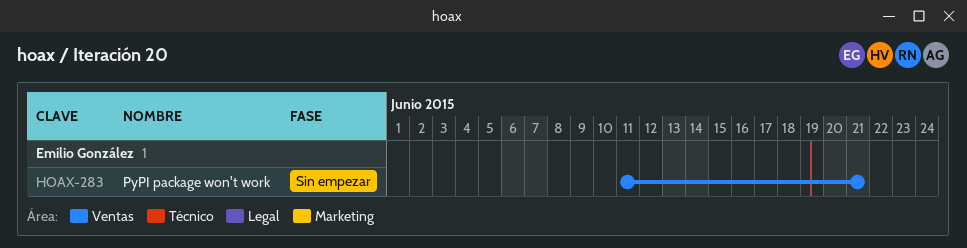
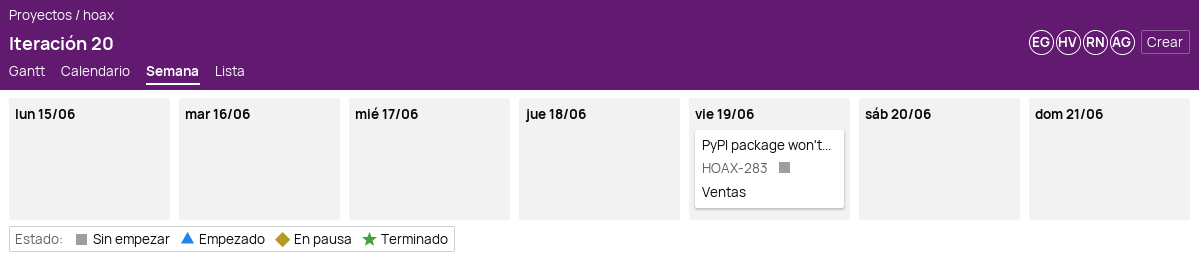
HOAX-283, due: Jun 21 -> Jun 19

